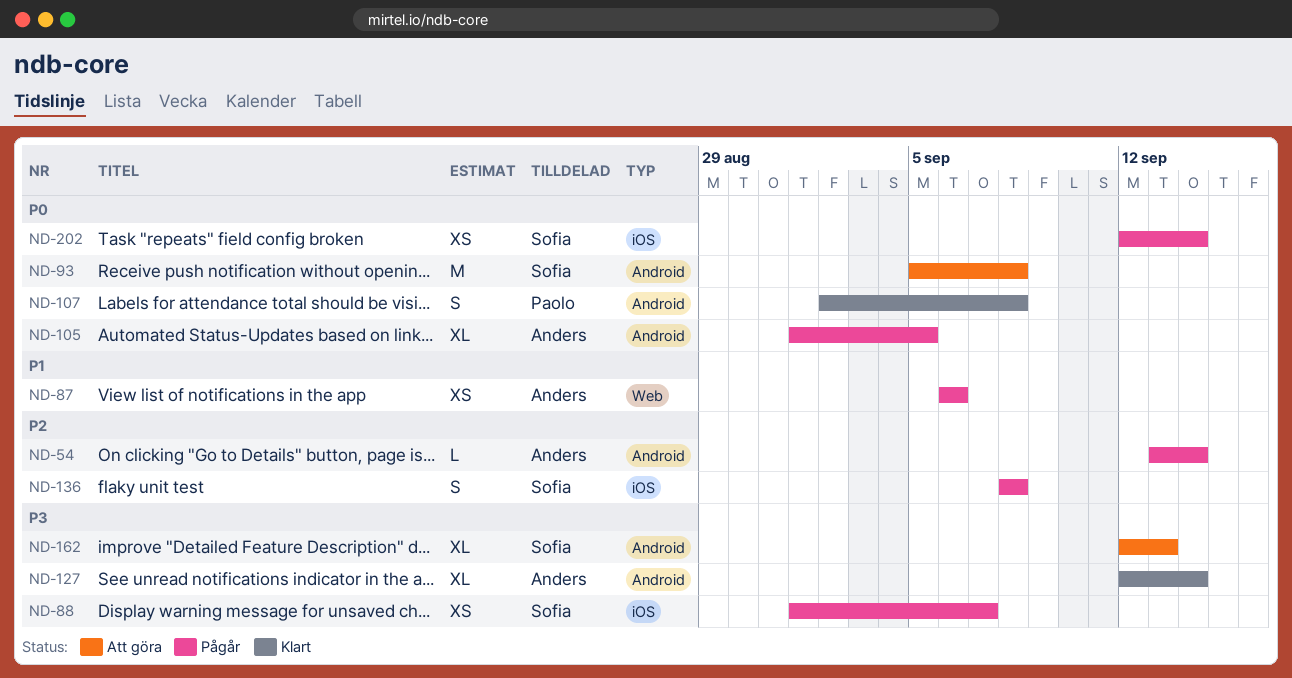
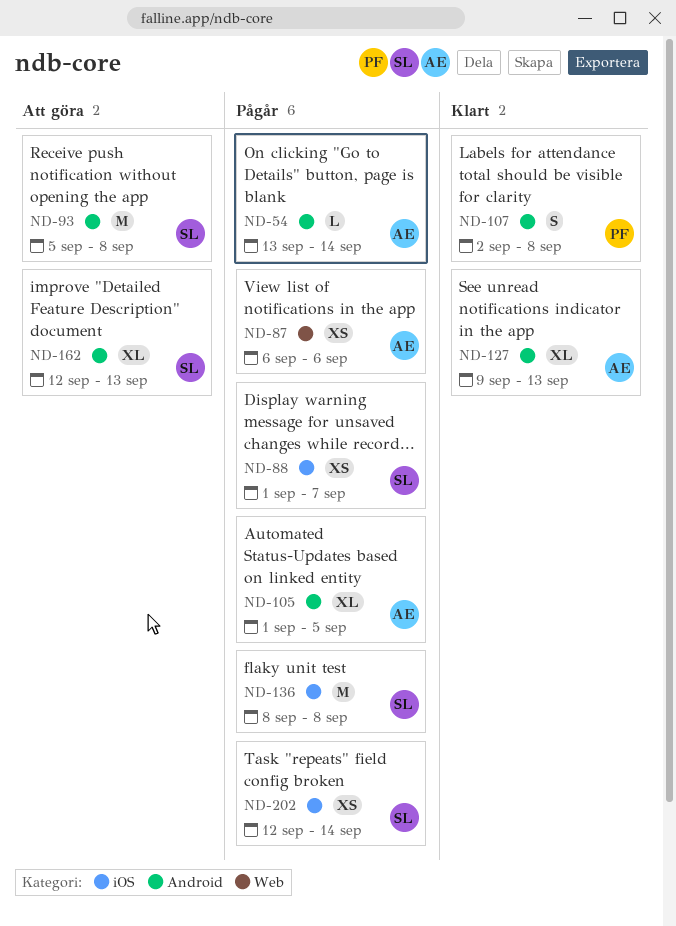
ND-127, start: Sep 12 -> Sep 9
ND-127, due: Sep 14 -> Sep 13
ND-136, estimate: S -> M

